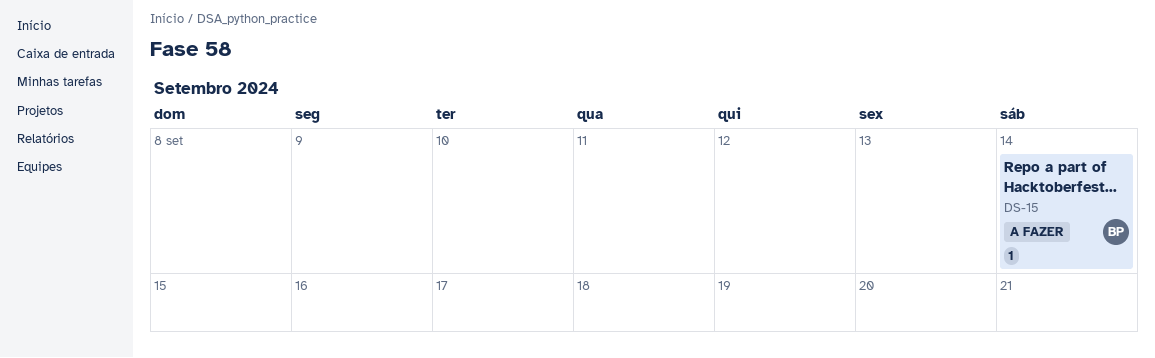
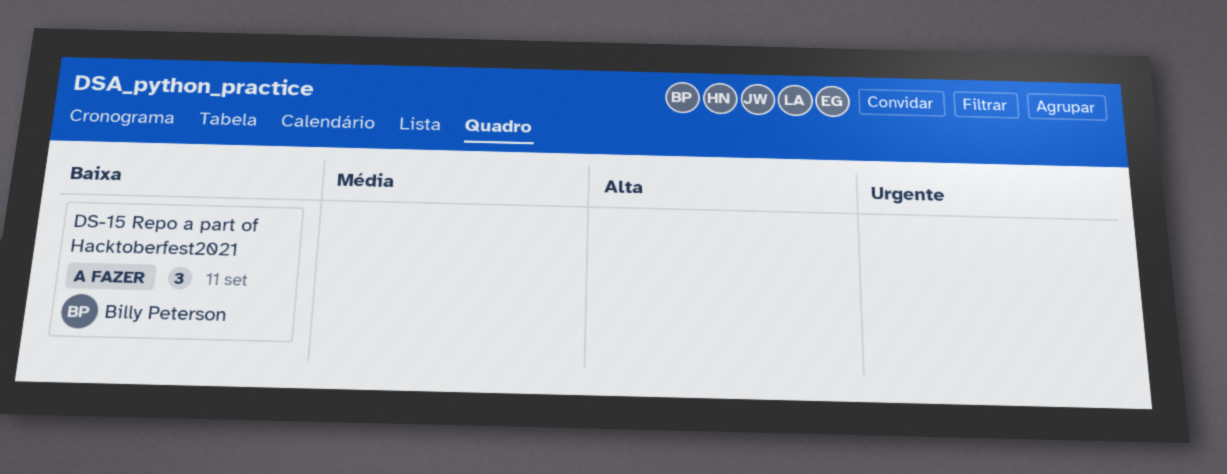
DS-15, estimate: 1 -> 3
DS-15, due: Sep 14 -> Sep 11

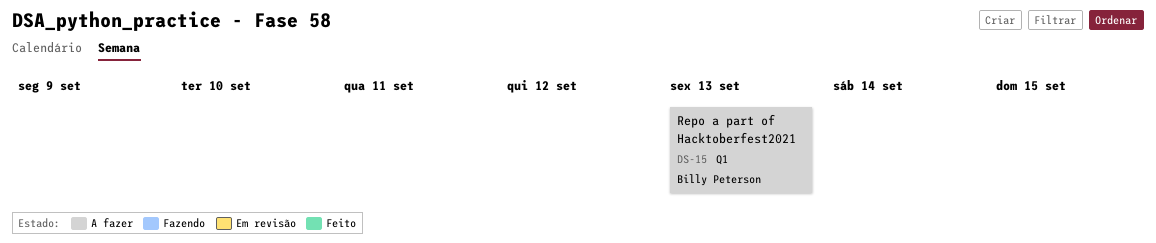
DS-15, due: Sep 11 -> Sep 13

